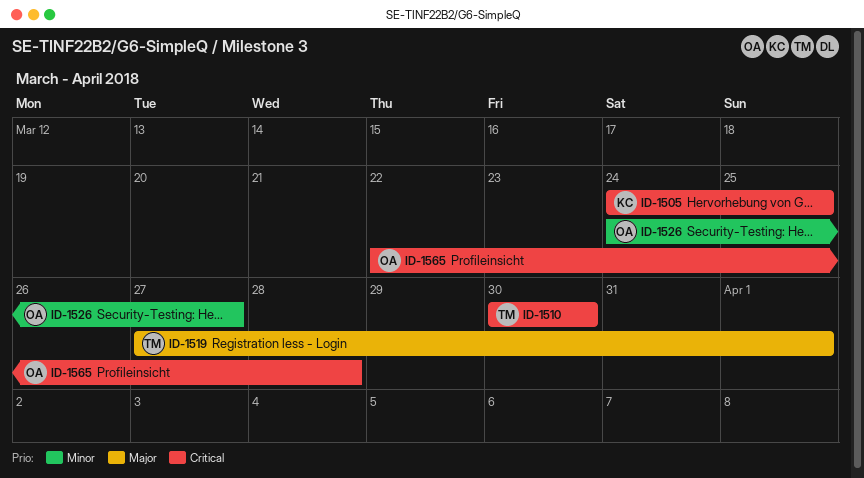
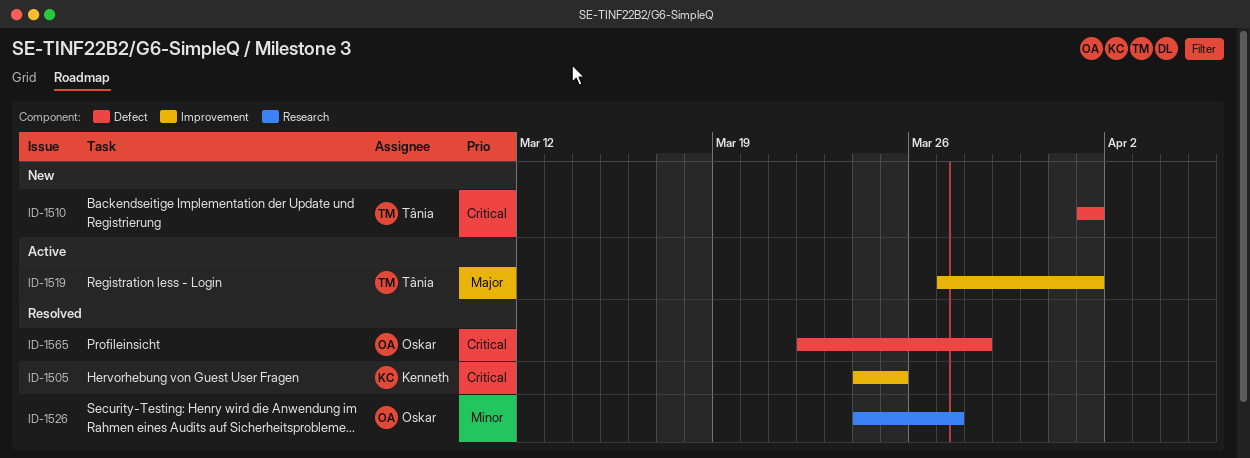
ID-1510, start: Mar 30 -> Apr 1
ID-1510, due: Mar 30 -> Apr 1

